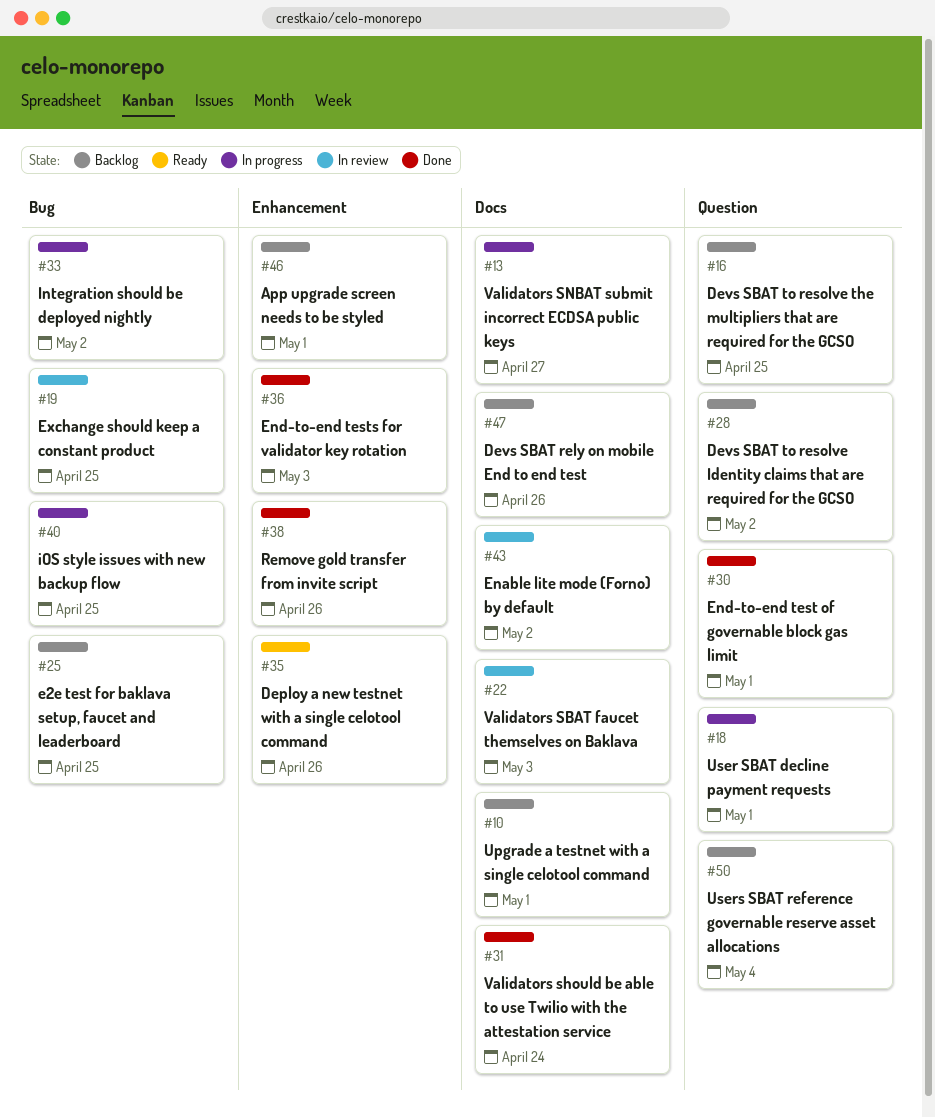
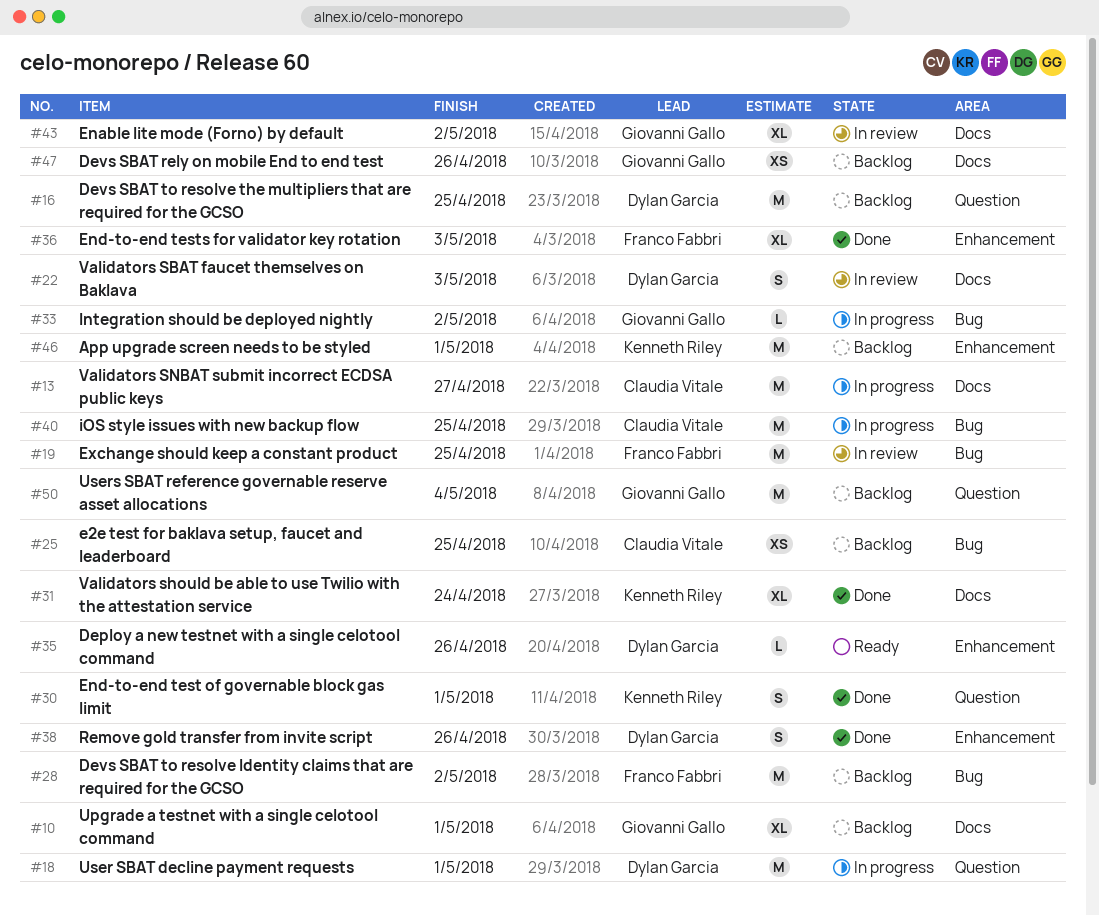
#28, label: Question -> Bug

